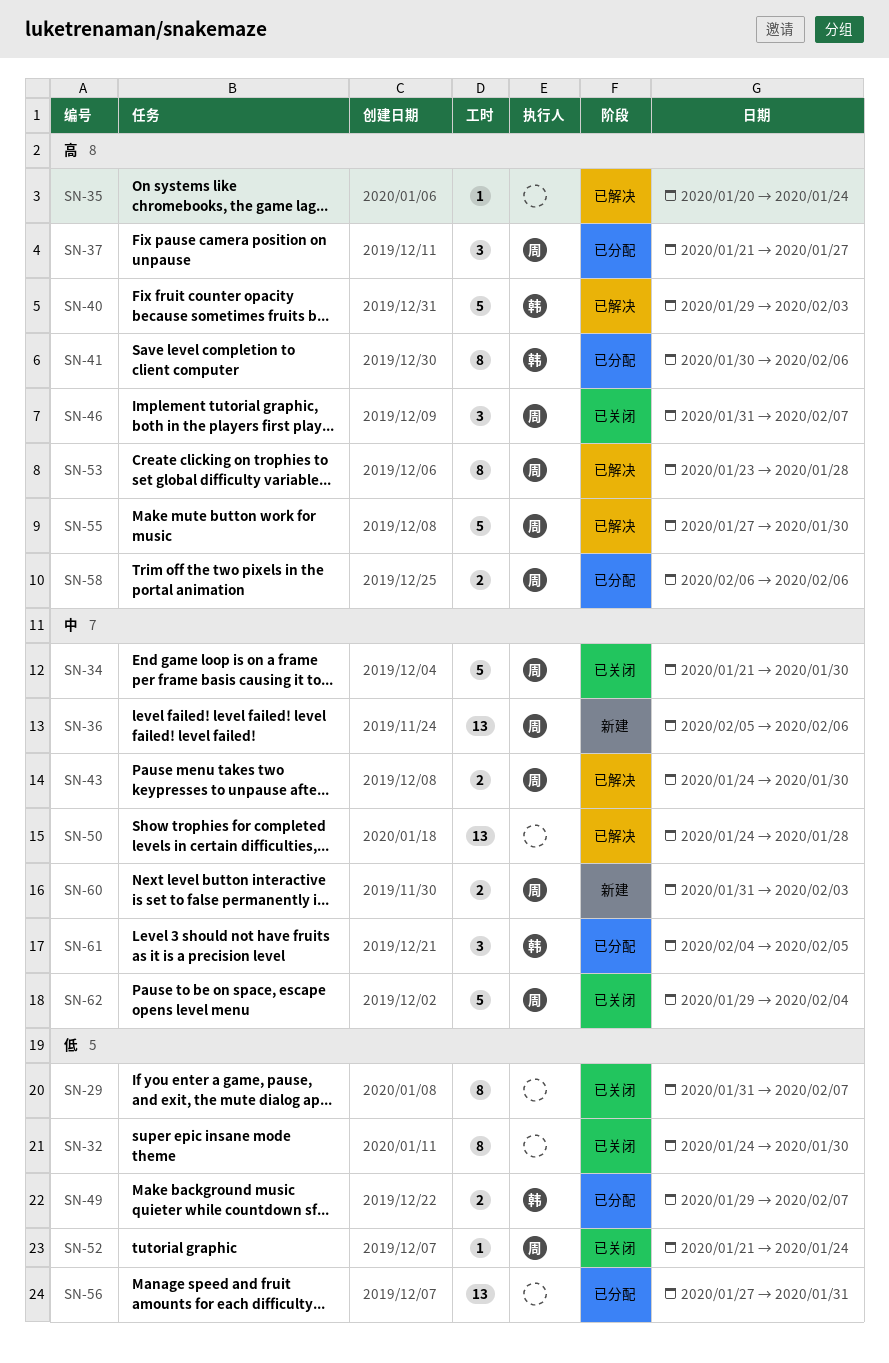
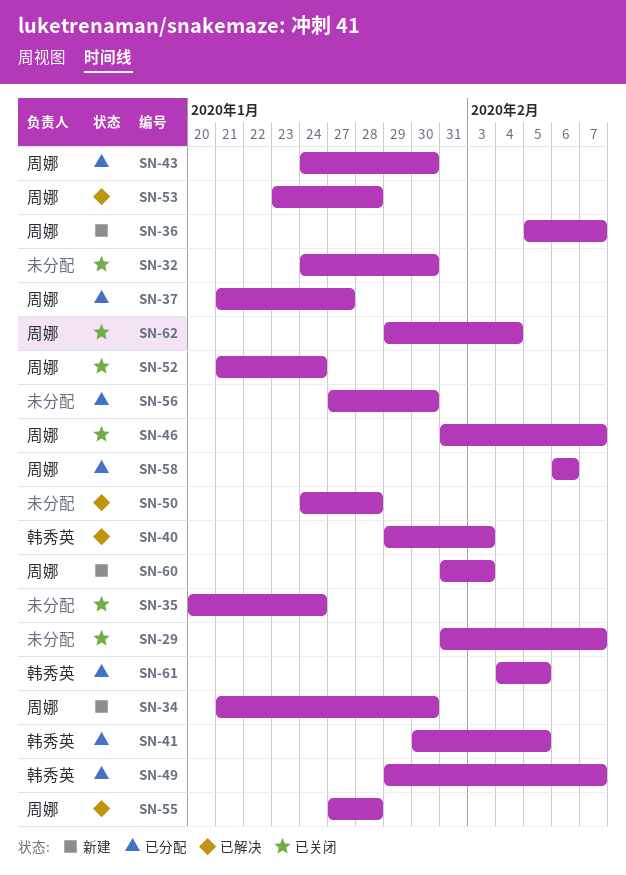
SN-34, status: 已关闭 -> 新建
SN-35, status: 已解决 -> 已关闭
SN-36, due: Feb 6 -> Feb 7
SN-41, due: Feb 6 -> Feb 5
SN-43, status: 已解决 -> 已分配
SN-55, due: Jan 30 -> Jan 28
SN-56, due: Jan 31 -> Jan 30

